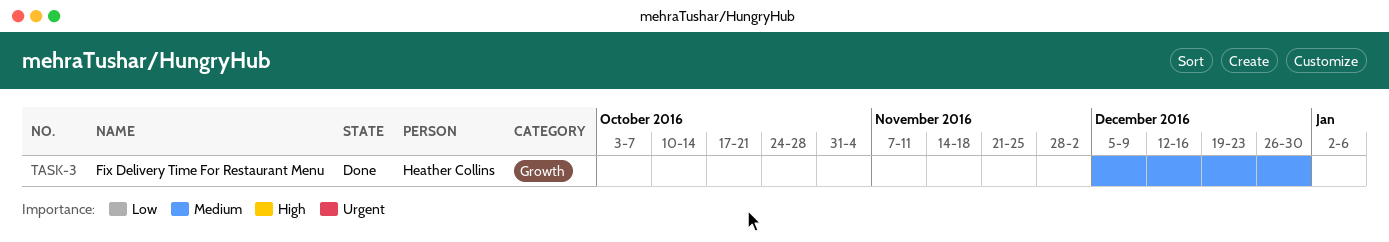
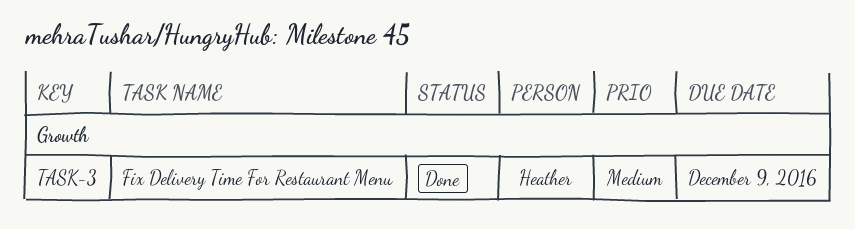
TASK-3, due: Dec 30 -> Dec 9

